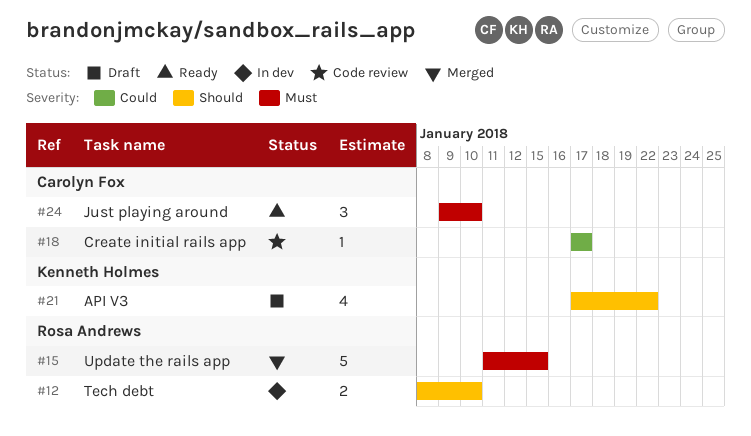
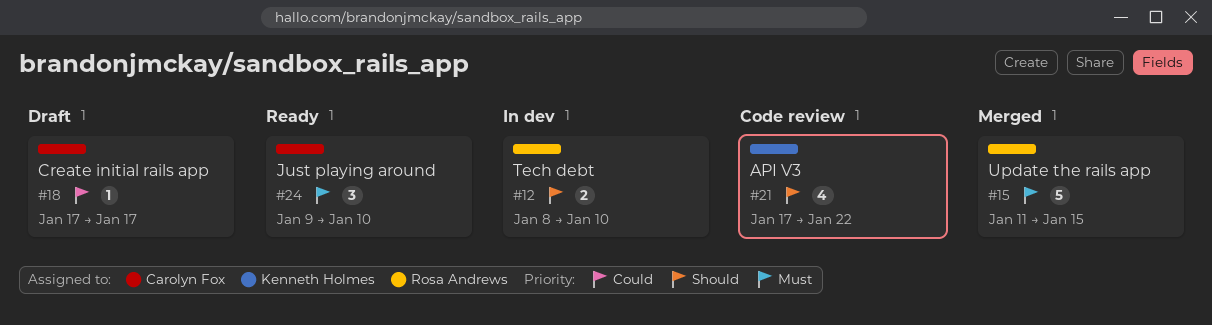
#18, status: Code review -> Draft
#21, status: Draft -> Code review

